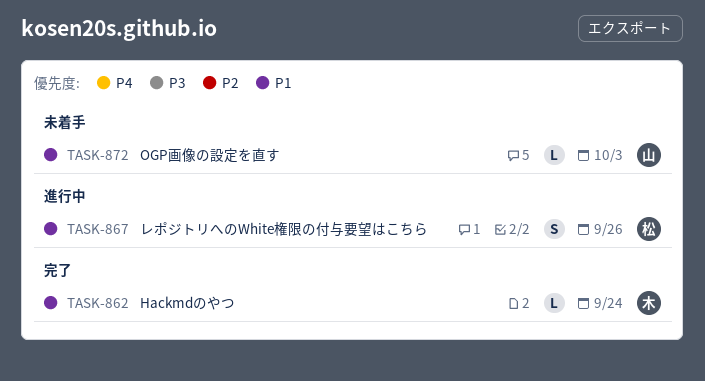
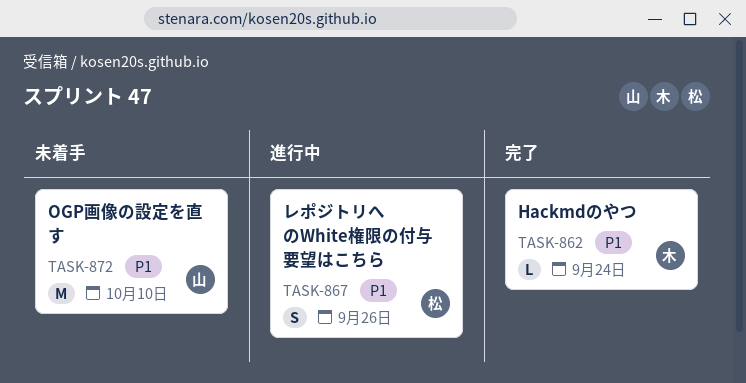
TASK-872, estimate: L -> M
TASK-872, due: Oct 3 -> Oct 10

